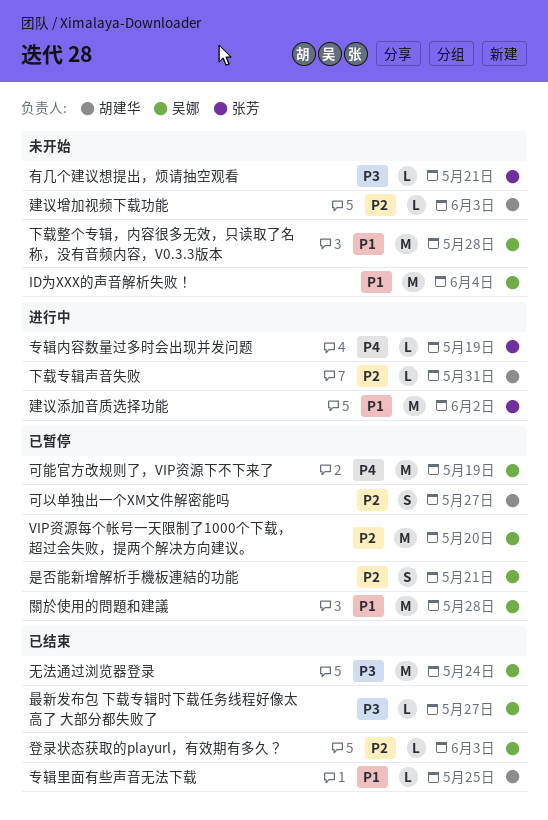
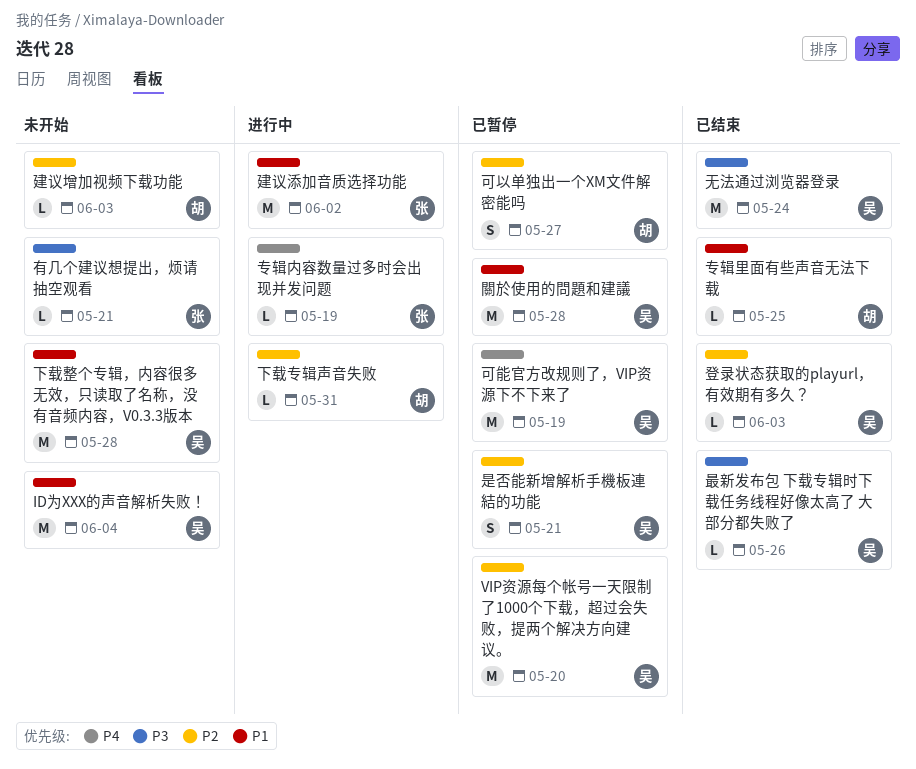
最新发布包 下载专辑时下载任务线程好像太高了 大部分都失败了, due: May 27 -> May 26

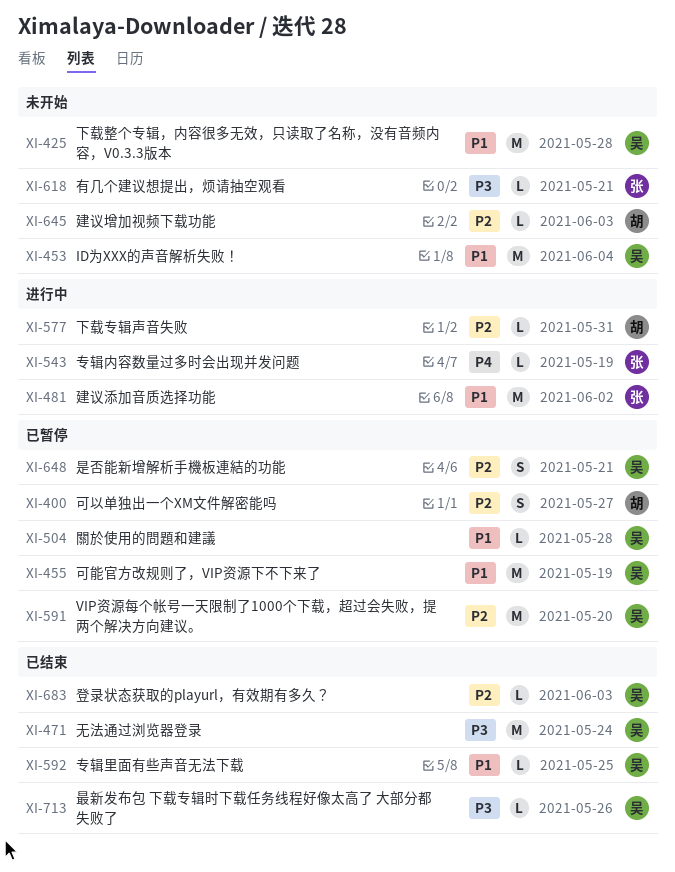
专辑里面有些声音无法下载, owner: 胡 -> 吴
可能官方改规则了，VIP资源下不下来了, priority: P4 -> P1
關於使用的問題和建議, estimate: M -> L

